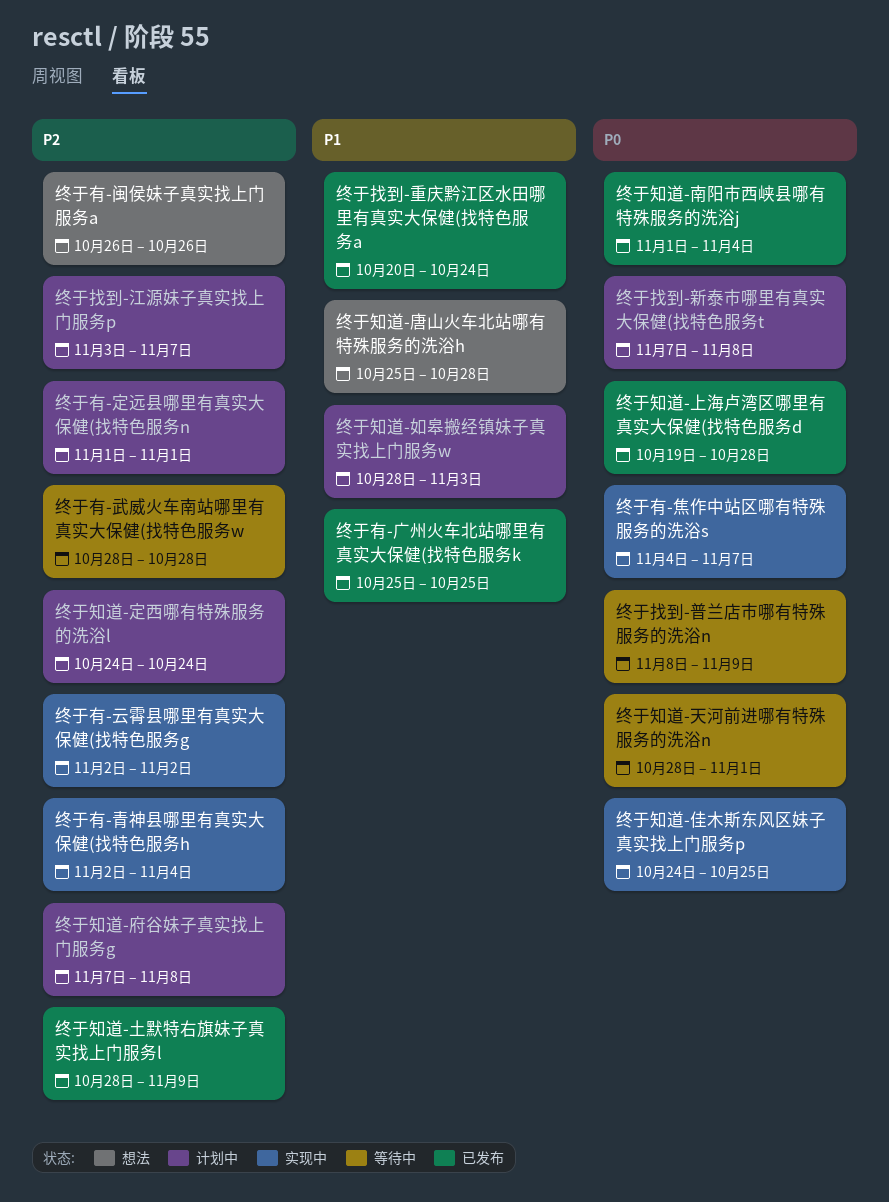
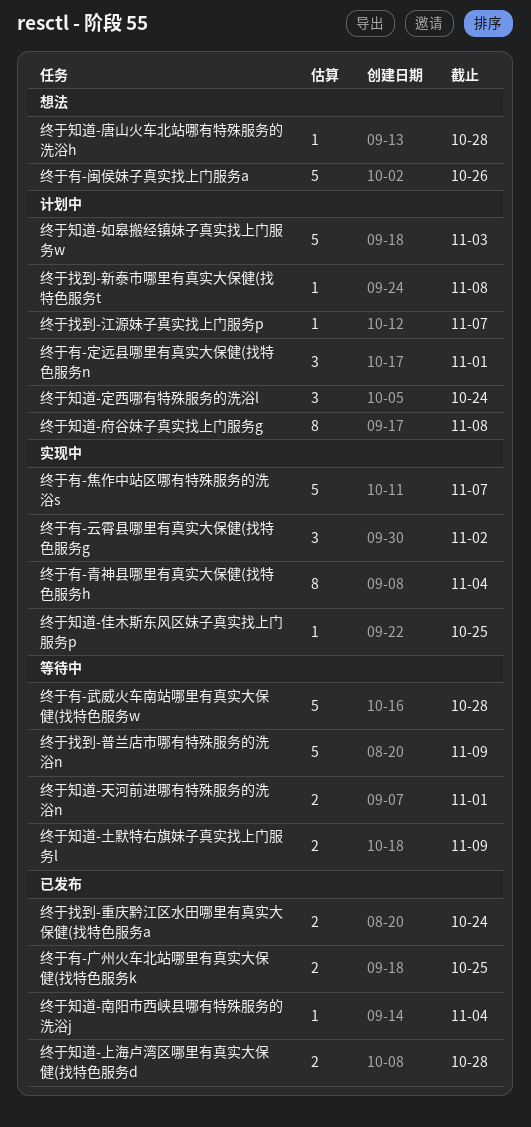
终于知道-土默特右旗妹子真实找上门服务l, status: 已发布 -> 等待中

